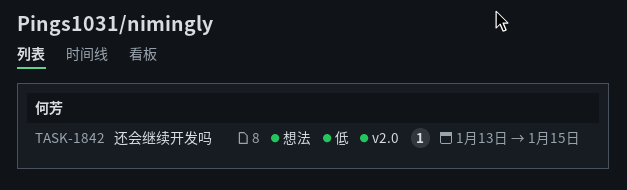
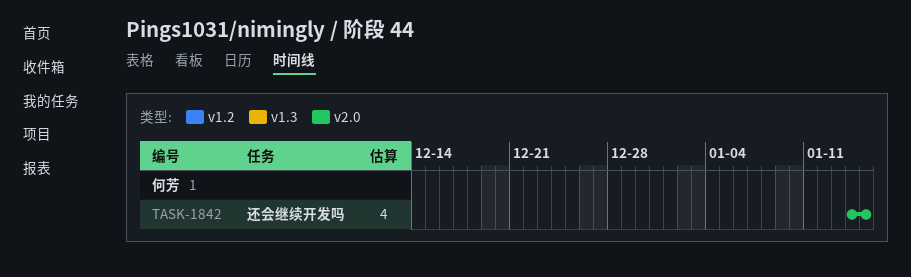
TASK-1842, estimate: 1 -> 4
TASK-1842, start: Jan 13 -> Jan 14

